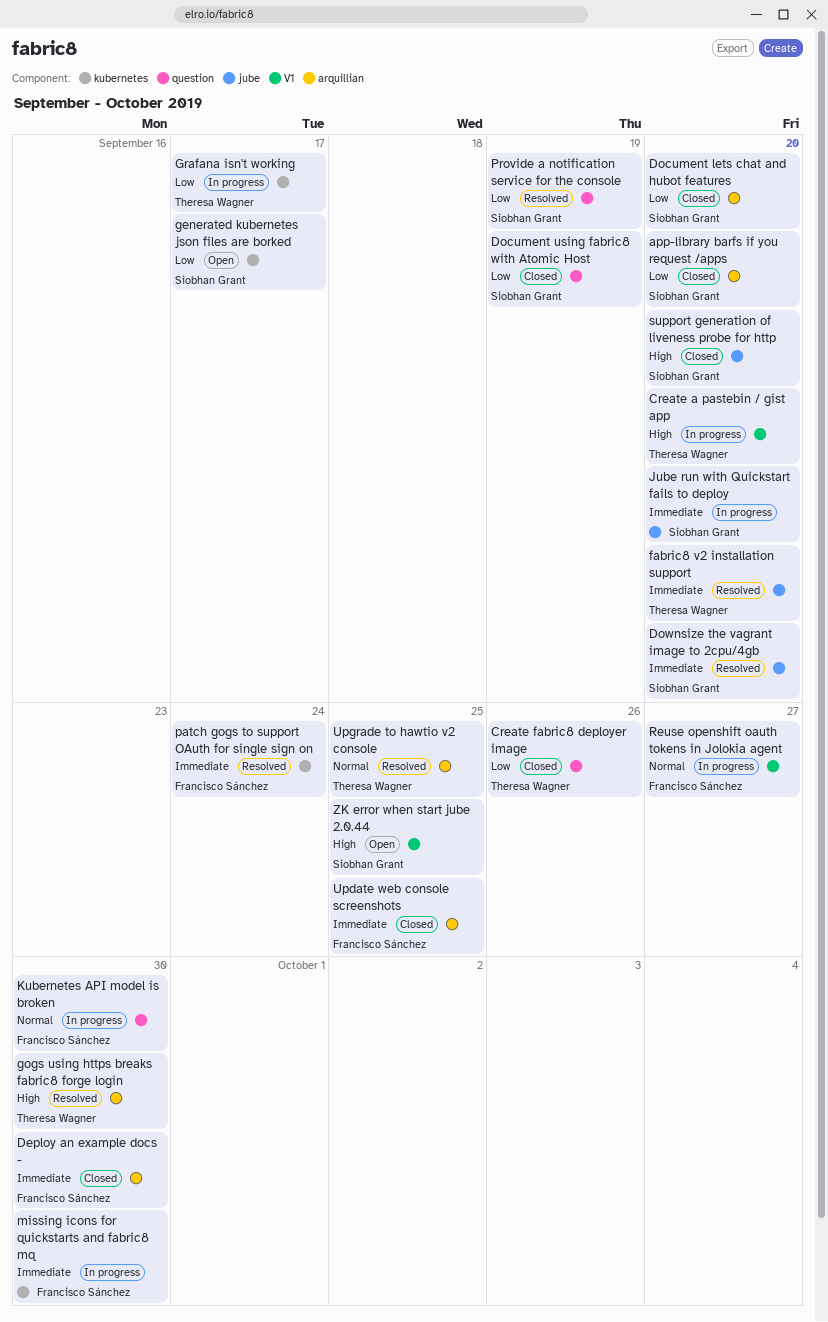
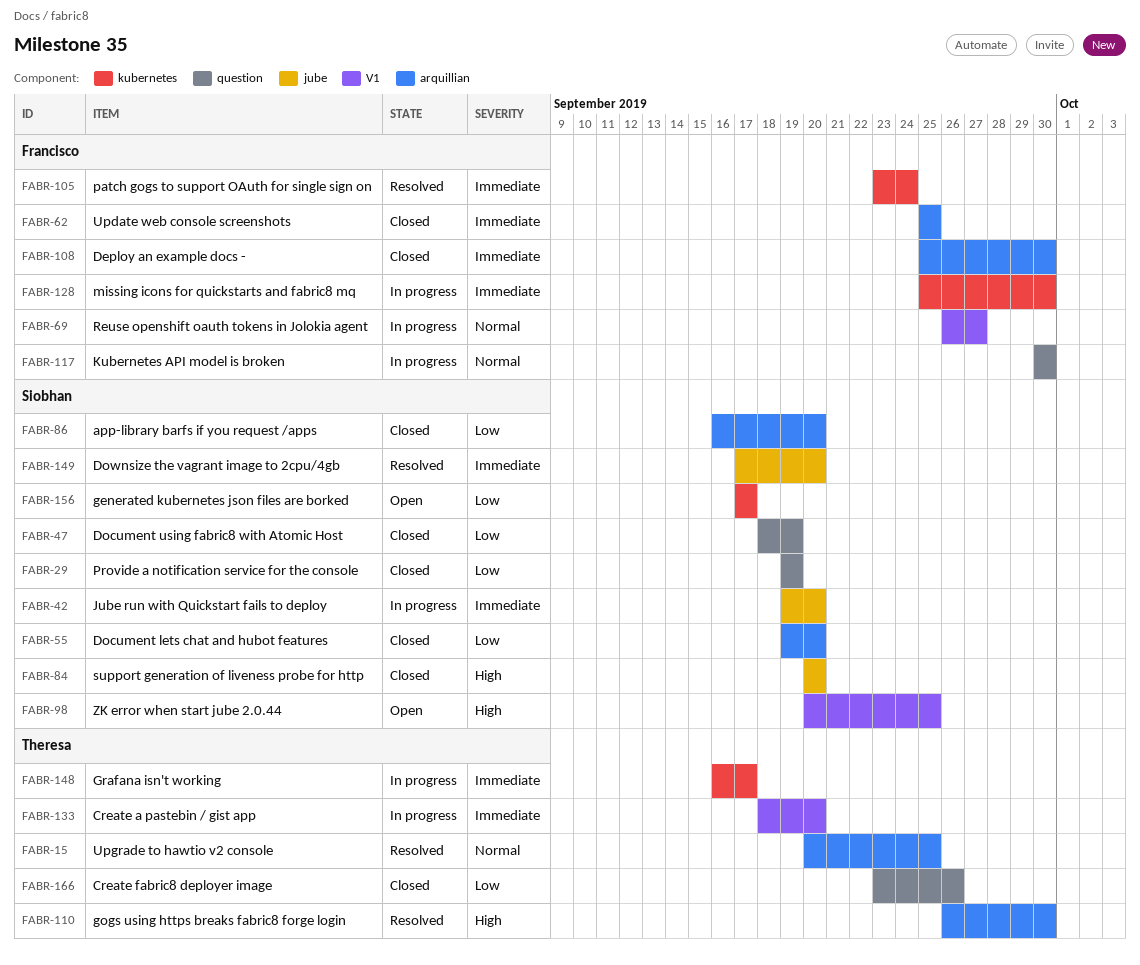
Create a pastebin / gist app, priority: High -> Immediate
fabric8 v2 installation support: present -> none
Grafana isn't working, priority: Low -> Immediate
Provide a notification service for the console, status: Resolved -> Closed

